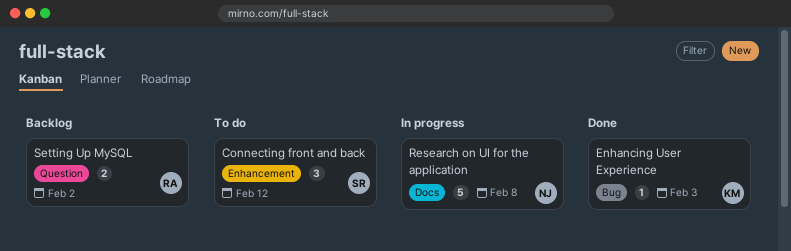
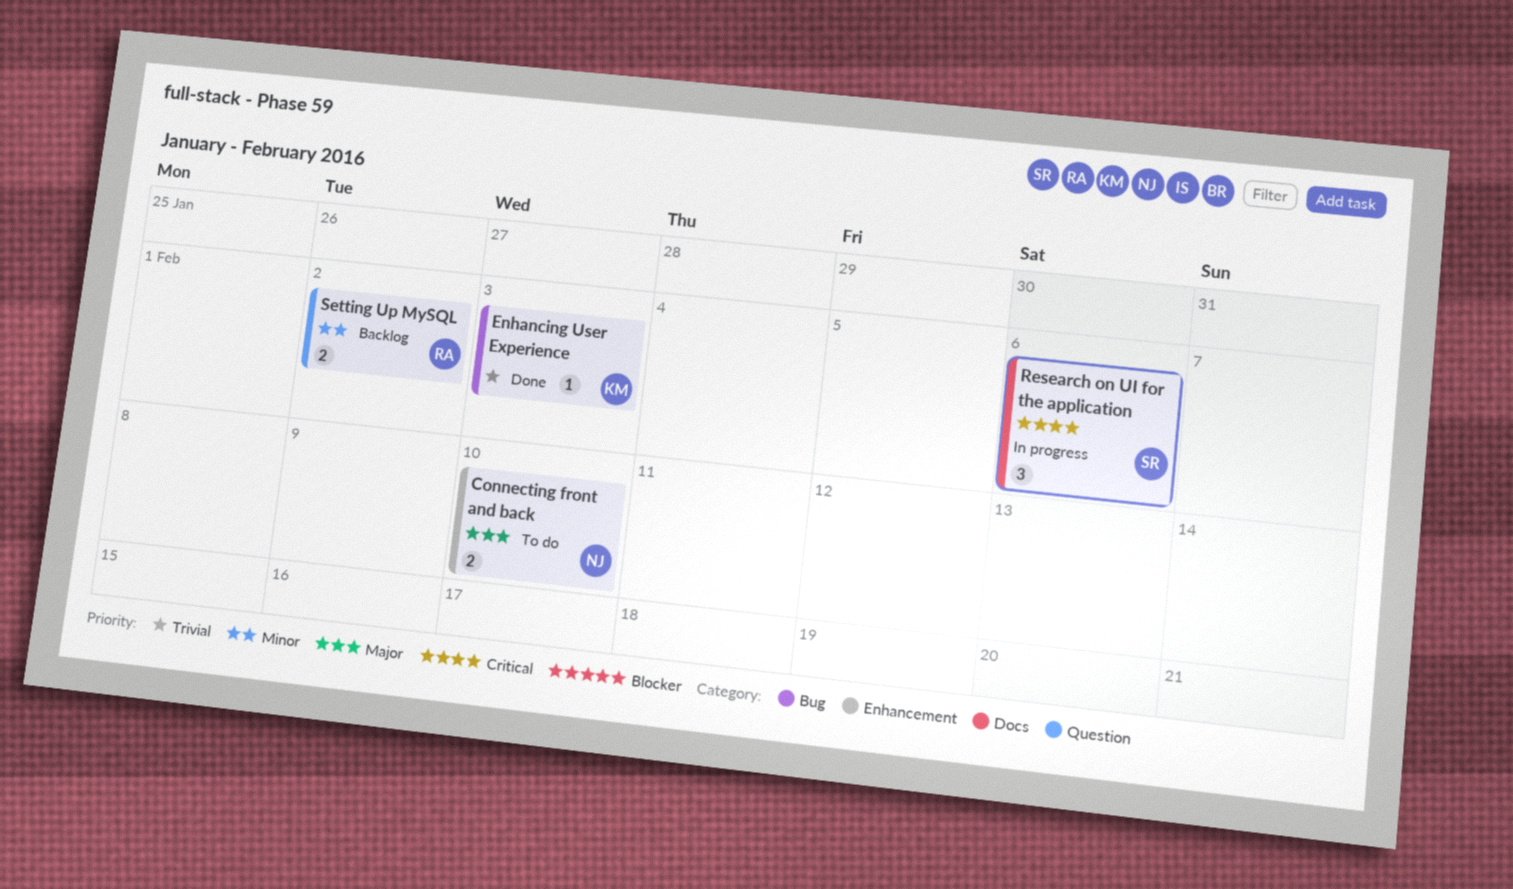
Connecting front and back, owner: SR -> NJ
Connecting front and back, estimate: 3 -> 2
Connecting front and back, due: Feb 12 -> Feb 10
Research on UI for the application, owner: NJ -> SR
Research on UI for the application, estimate: 5 -> 3
Research on UI for the application, due: Feb 8 -> Feb 6

